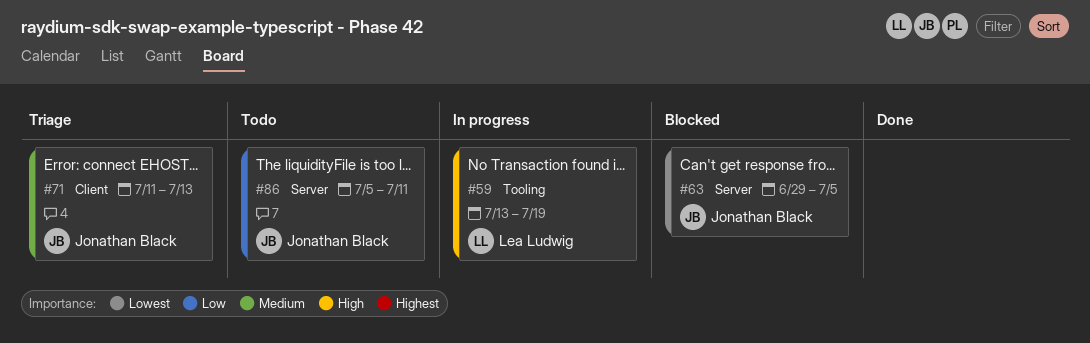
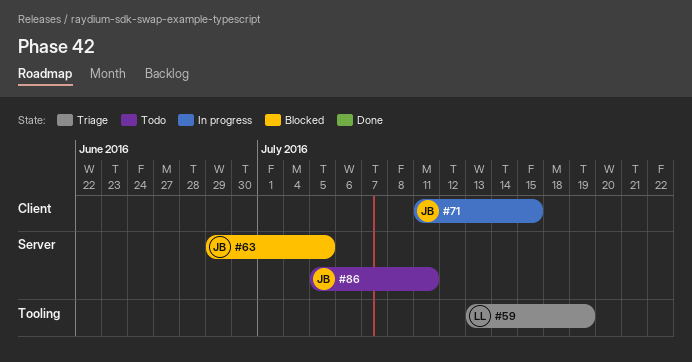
#59, status: In progress -> Triage
#71, status: Triage -> In progress
#71, due: Jul 13 -> Jul 15

